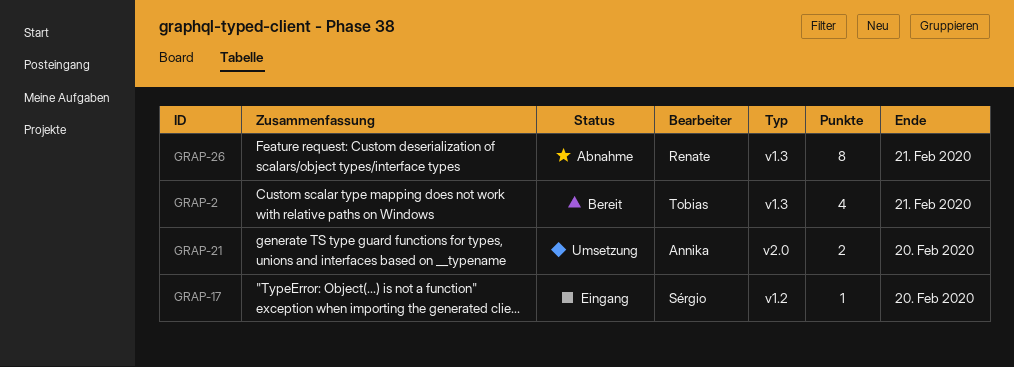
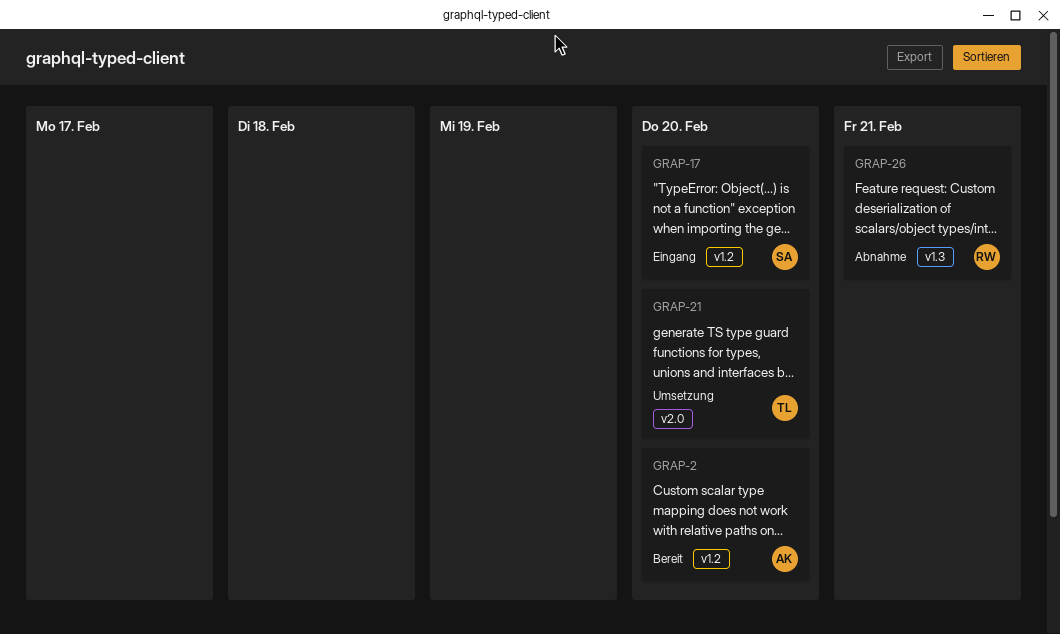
GRAP-2, owner: Tobias -> Annika
GRAP-2, label: v1.3 -> v1.2
GRAP-2, due: Feb 21 -> Feb 20
GRAP-21, owner: Annika -> Tobias

